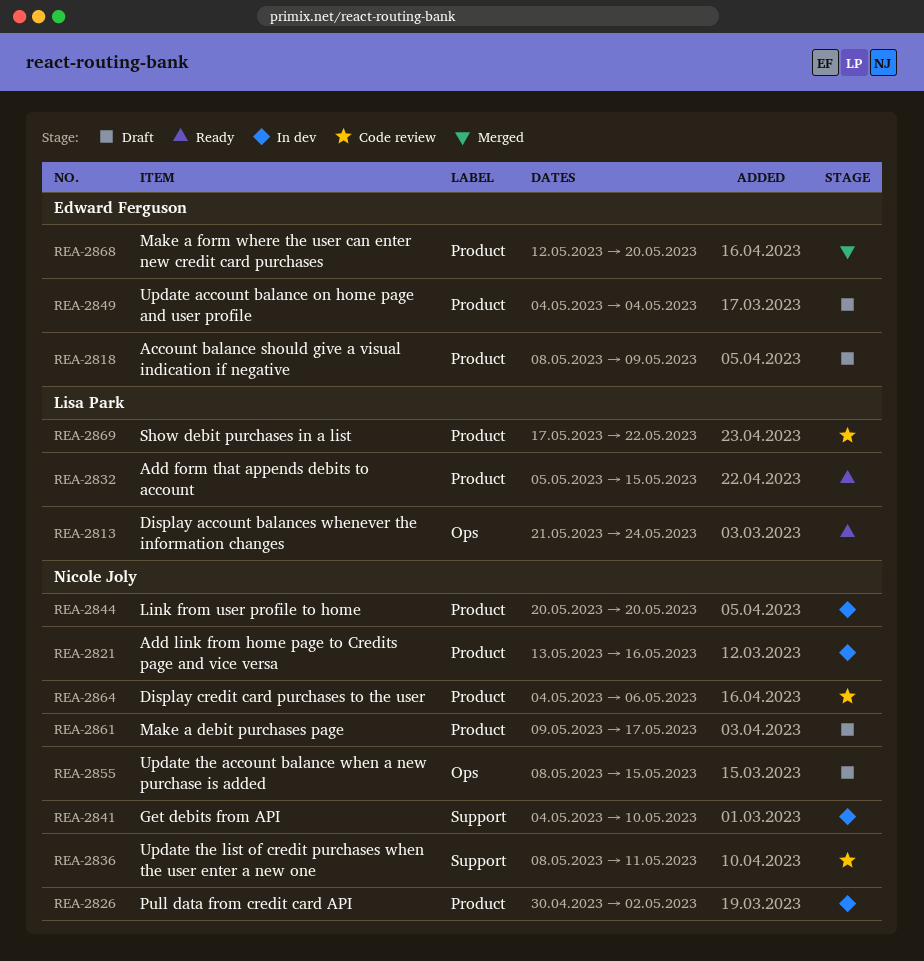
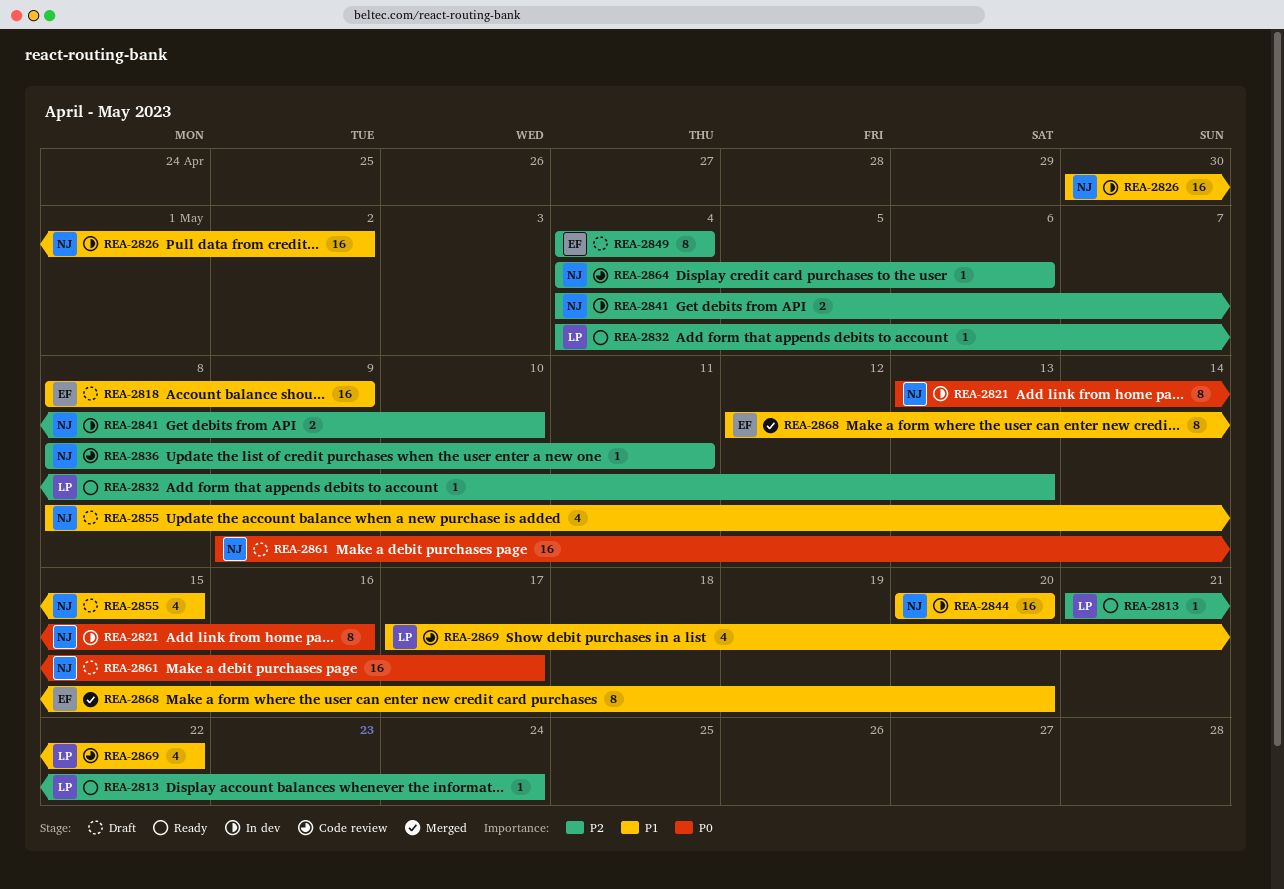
REA-2832, start: May 5 -> May 4
REA-2832, due: May 15 -> May 13

